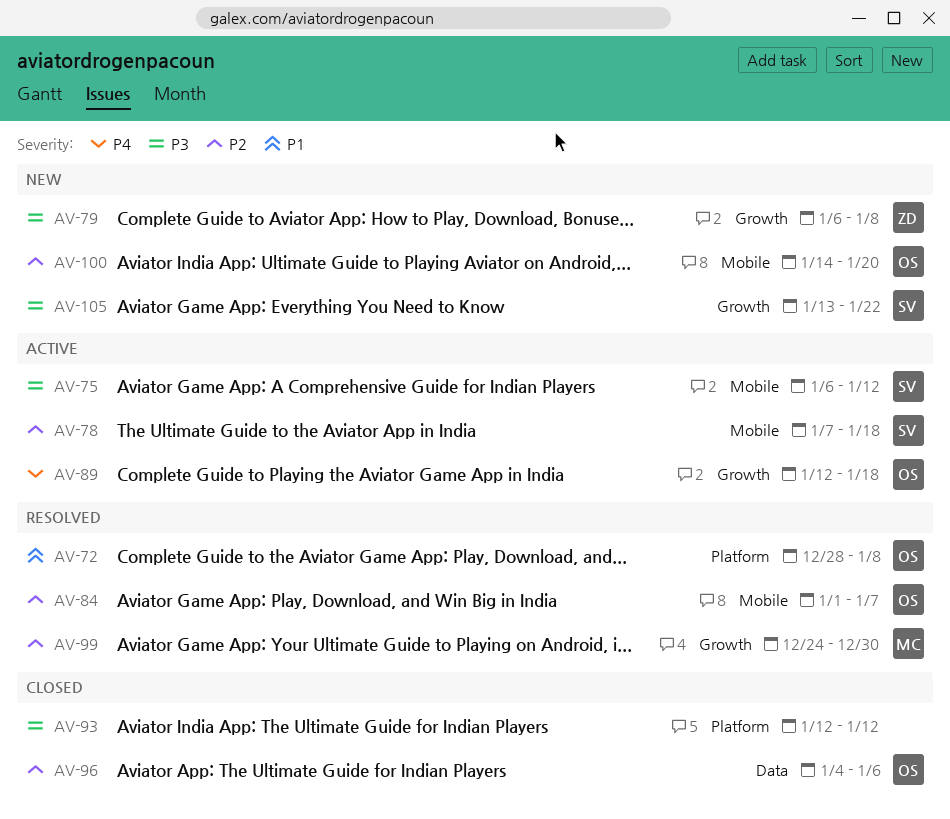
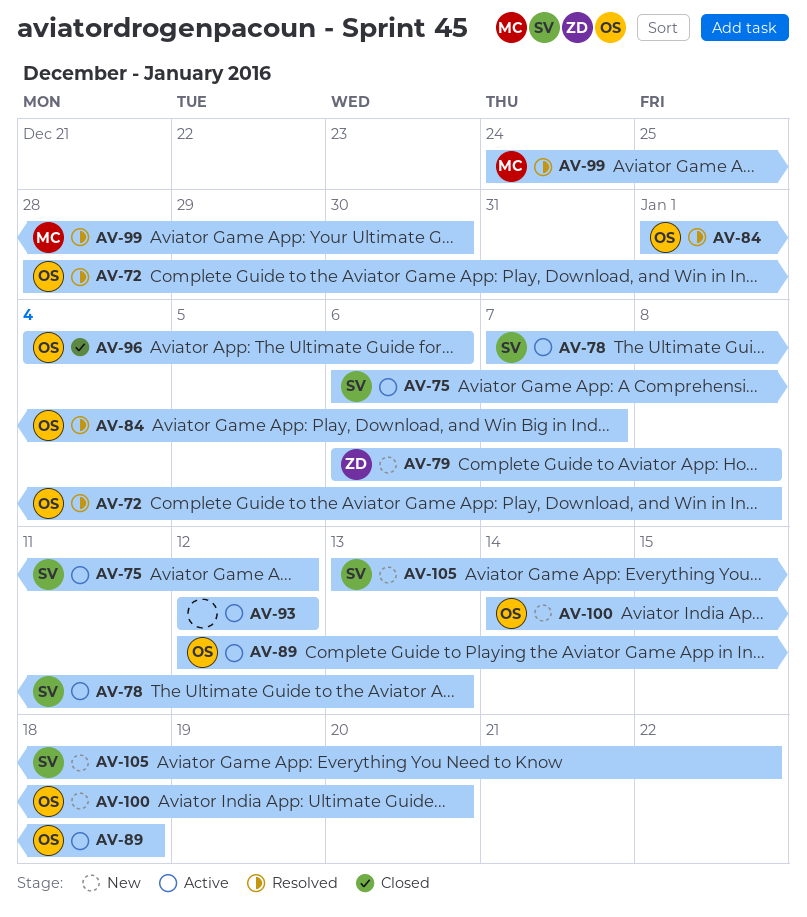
AV-78, due: Jan 18 -> Jan 13
AV-93, status: Closed -> Active

